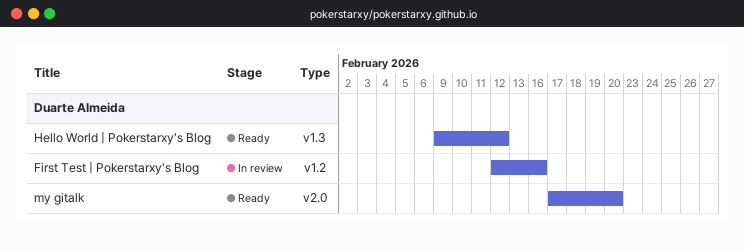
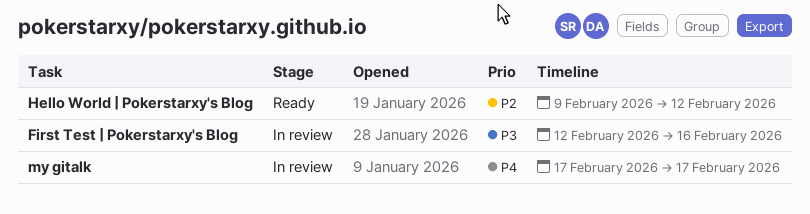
my gitalk, status: Ready -> In review
my gitalk, due: Feb 20 -> Feb 17

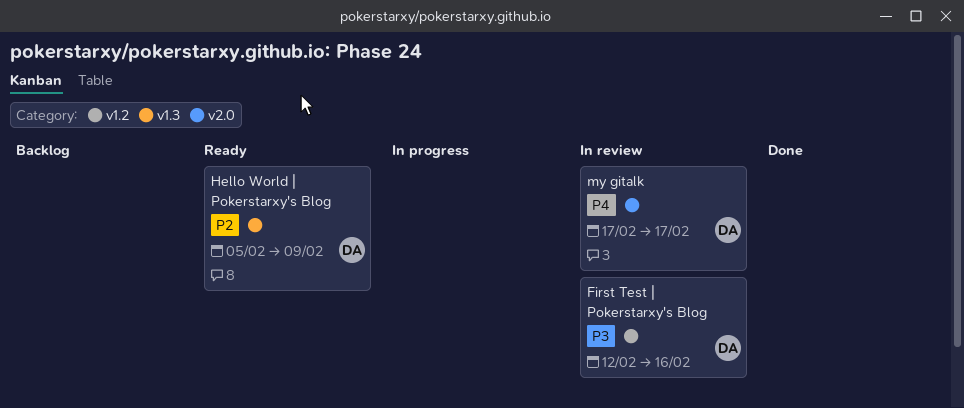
Hello World | Pokerstarxy's Blog, start: Feb 9 -> Feb 5
Hello World | Pokerstarxy's Blog, due: Feb 12 -> Feb 9

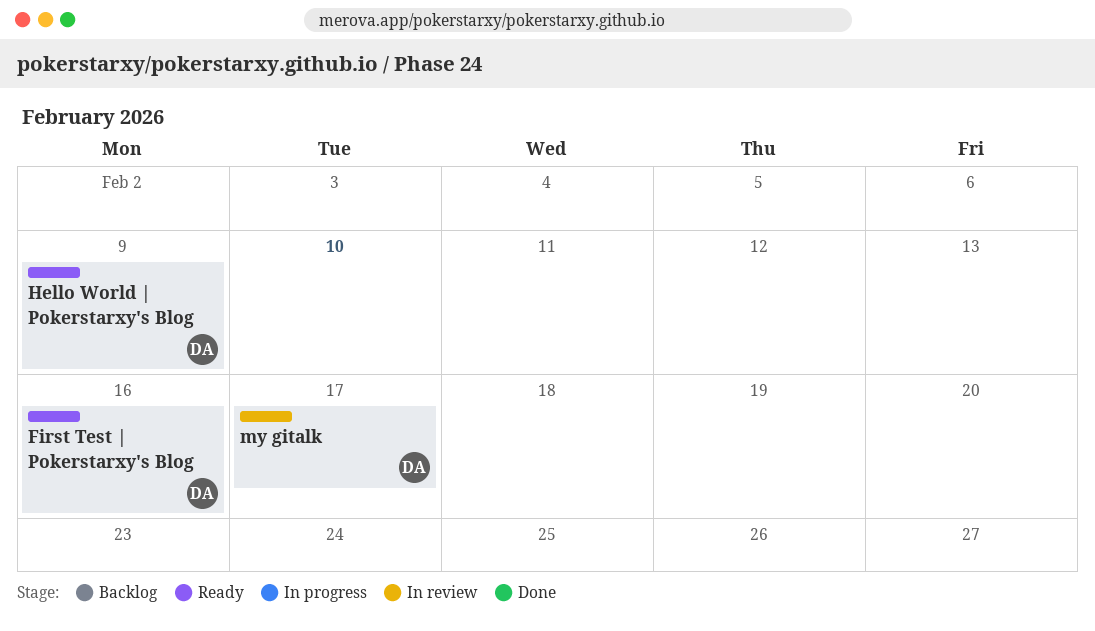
First Test | Pokerstarxy's Blog, status: In review -> Ready

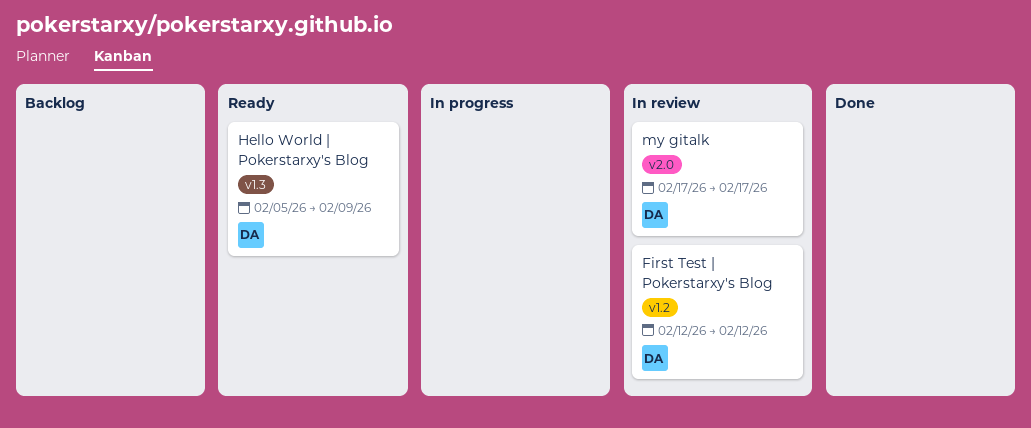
First Test | Pokerstarxy's Blog, status: Ready -> In review
First Test | Pokerstarxy's Blog, due: Feb 16 -> Feb 12

